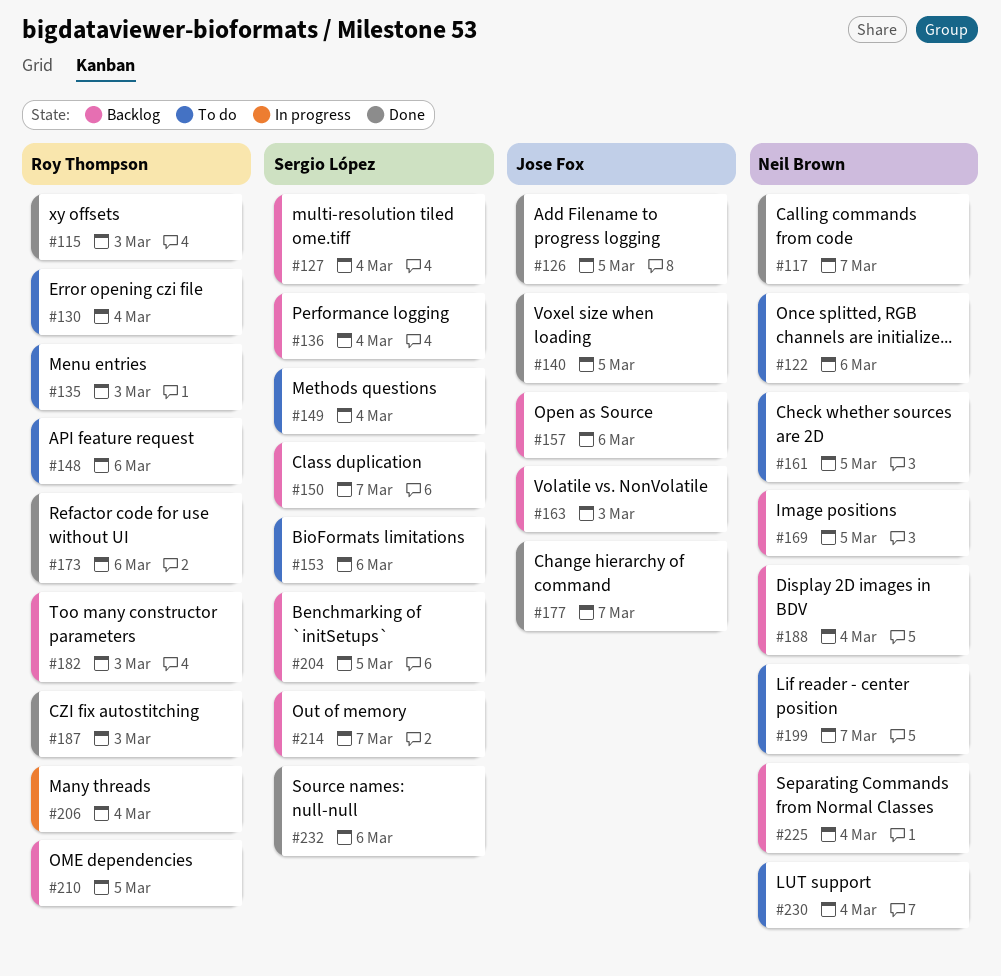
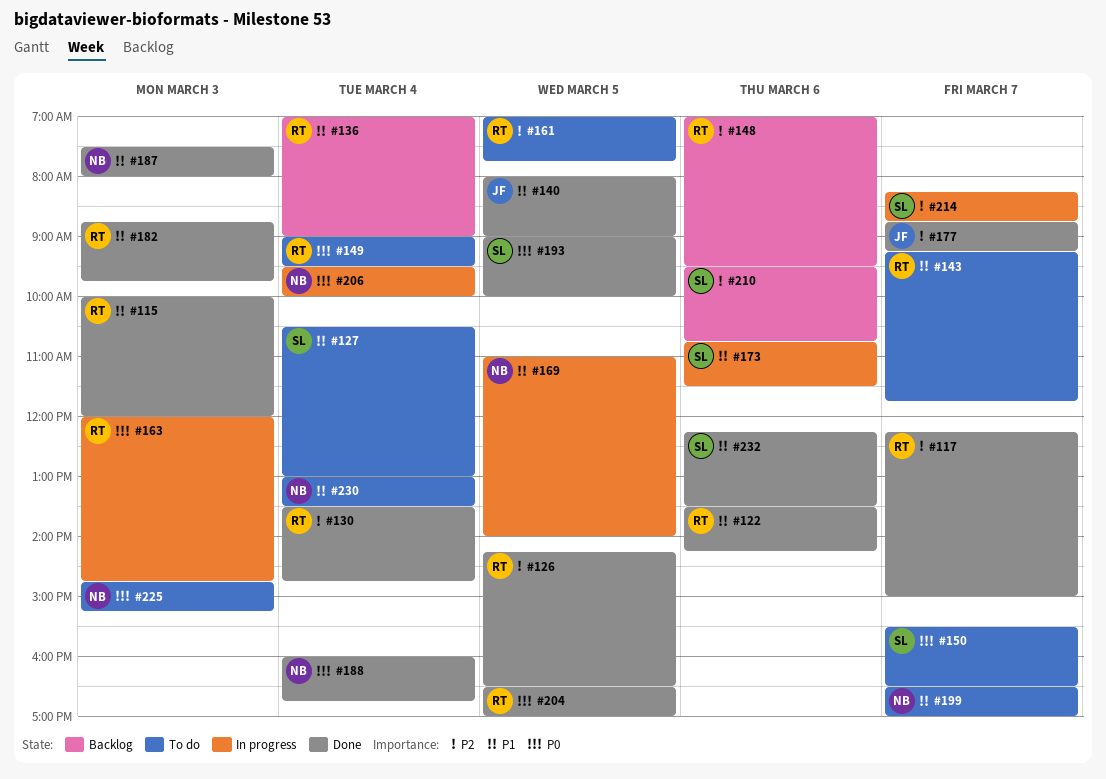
#117, owner: Neil Brown -> Roy Thompson
#122, status: To do -> Done
#122, owner: Neil Brown -> Roy Thompson
#126, owner: Jose Fox -> Roy Thompson
#127, status: Backlog -> To do
#130, status: To do -> Done
#135: present -> none
#136, owner: Sergio López -> Roy Thompson
#143: none -> present
#148, status: To do -> Backlog
#149, owner: Sergio López -> Roy Thompson
#150, status: Backlog -> To do
#153: present -> none
#157: present -> none
#161, owner: Neil Brown -> Roy Thompson
#163, status: Backlog -> In progress
#163, owner: Jose Fox -> Roy Thompson
#169, status: Backlog -> In progress
#173, status: Done -> In progress
#173, owner: Roy Thompson -> Sergio López
#182, status: Backlog -> Done
#187, owner: Roy Thompson -> Neil Brown
#188, status: Backlog -> Done
#193: none -> present
#204, status: Backlog -> Done
#204, owner: Sergio López -> Roy Thompson
#206, owner: Roy Thompson -> Neil Brown
#210, owner: Roy Thompson -> Sergio López
#210, day: Mar 5 -> Mar 6
#214, status: Backlog -> In progress
#225, status: Backlog -> To do
#225, day: Mar 4 -> Mar 3

